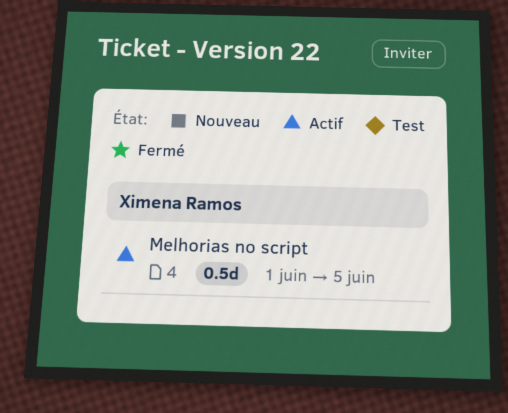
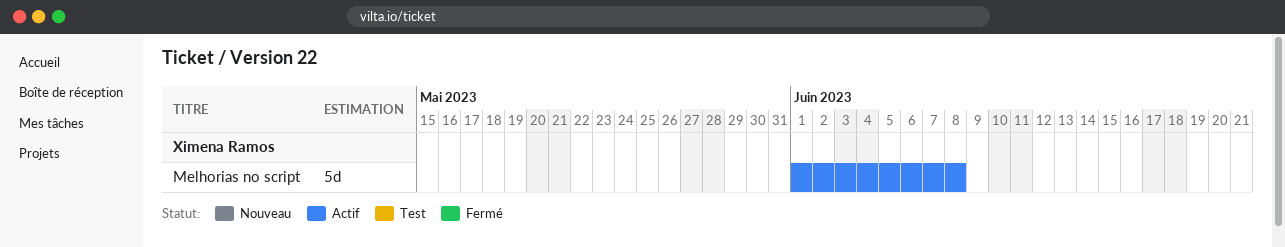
Melhorias no script, estimate: 0.5d -> 5d
Melhorias no script, due: Jun 5 -> Jun 8

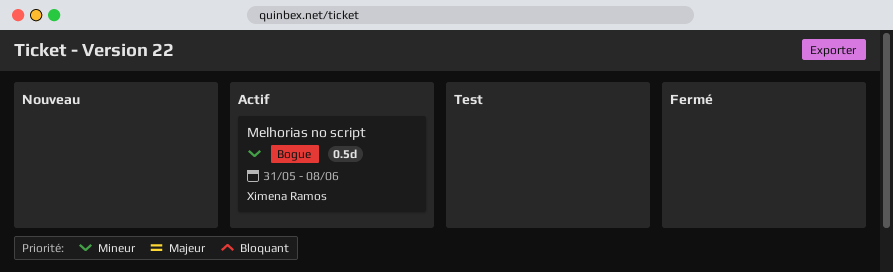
Melhorias no script, estimate: 5d -> 0.5d
Melhorias no script, start: Jun 1 -> May 31

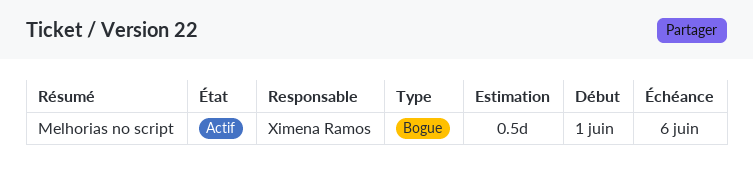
Melhorias no script, start: May 31 -> Jun 1
Melhorias no script, due: Jun 8 -> Jun 6

